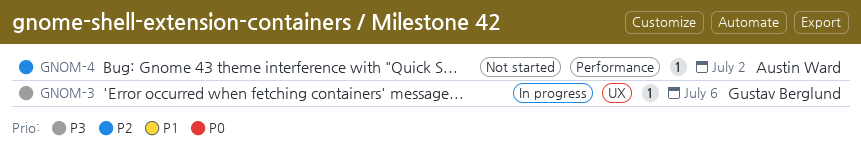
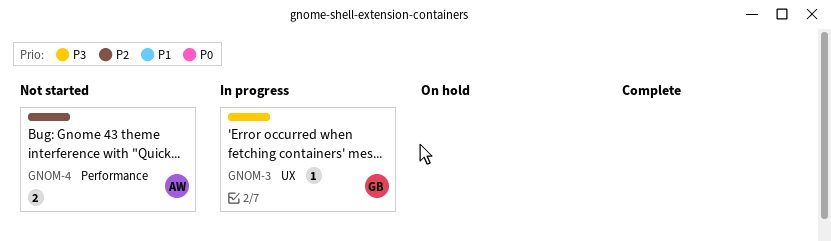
GNOM-4, estimate: 1 -> 2

